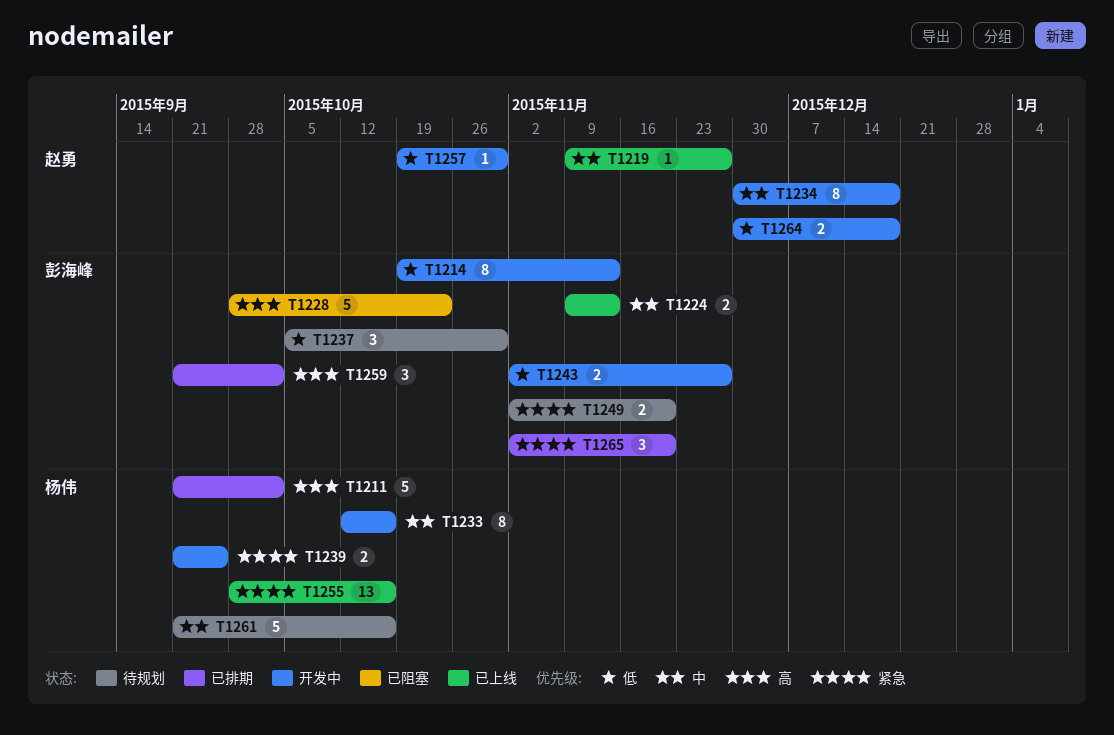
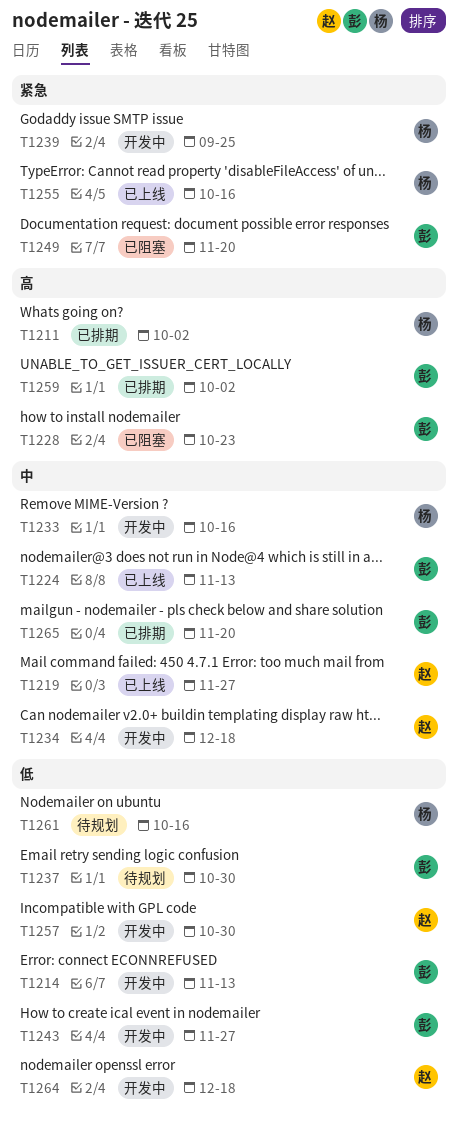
T1249, status: 待规划 -> 已阻塞
T1261, priority: 中 -> 低
T1265, priority: 紧急 -> 中

